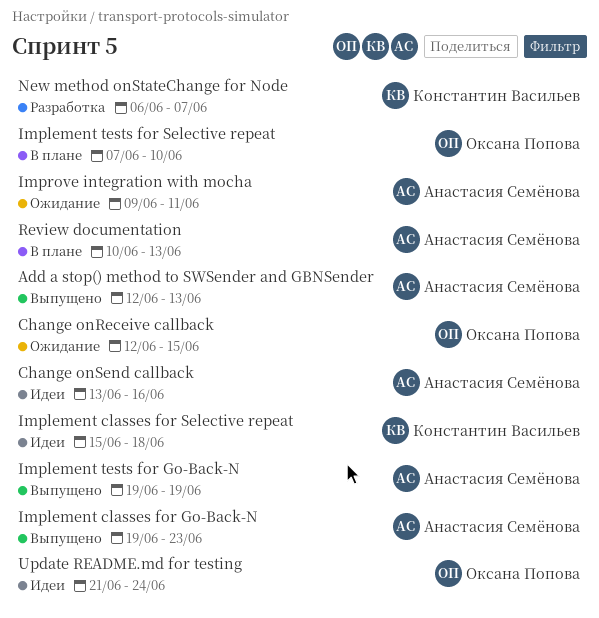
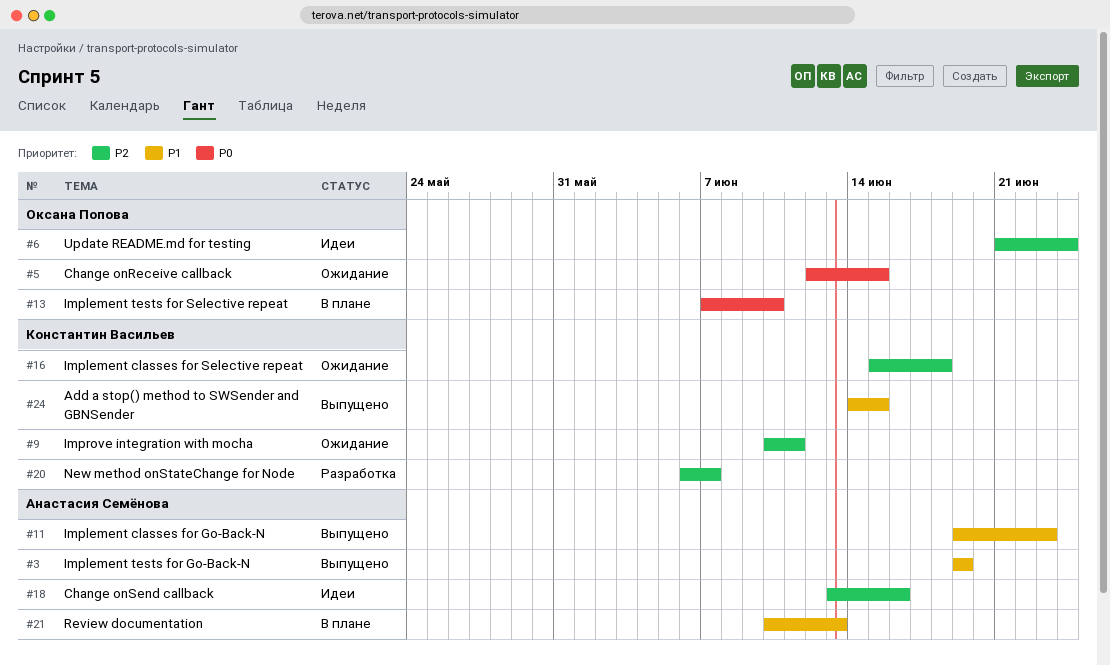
Add a stop() method to SWSender and GBNSender, owner: Анастасия Семёнова -> Константин Васильев
Add a stop() method to SWSender and GBNSender, start: Jun 12 -> Jun 14
Add a stop() method to SWSender and GBNSender, due: Jun 13 -> Jun 15
Implement classes for Selective repeat, status: Идеи -> Ожидание
Improve integration with mocha, owner: Анастасия Семёнова -> Константин Васильев
Improve integration with mocha, start: Jun 9 -> Jun 10

